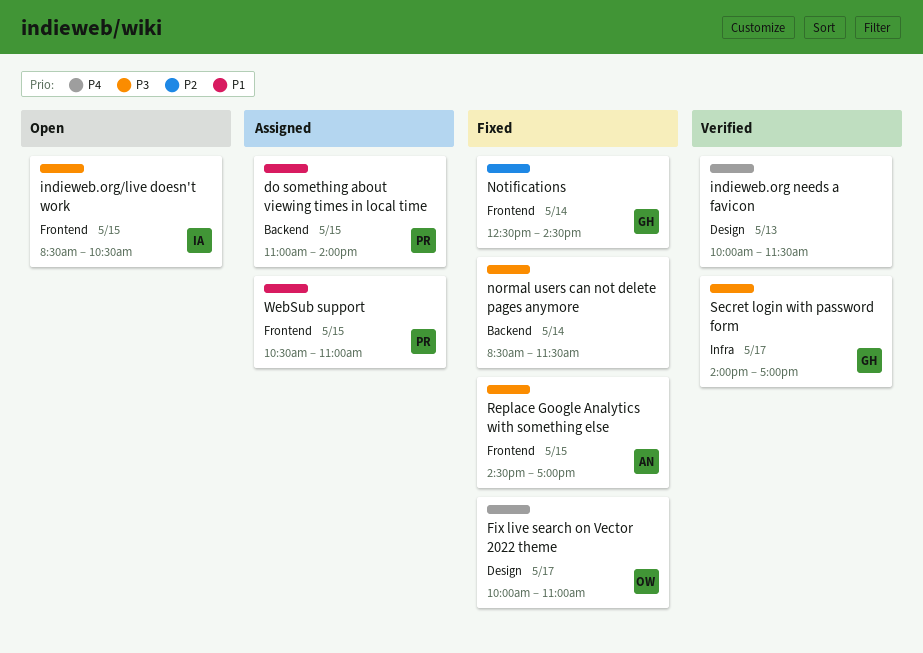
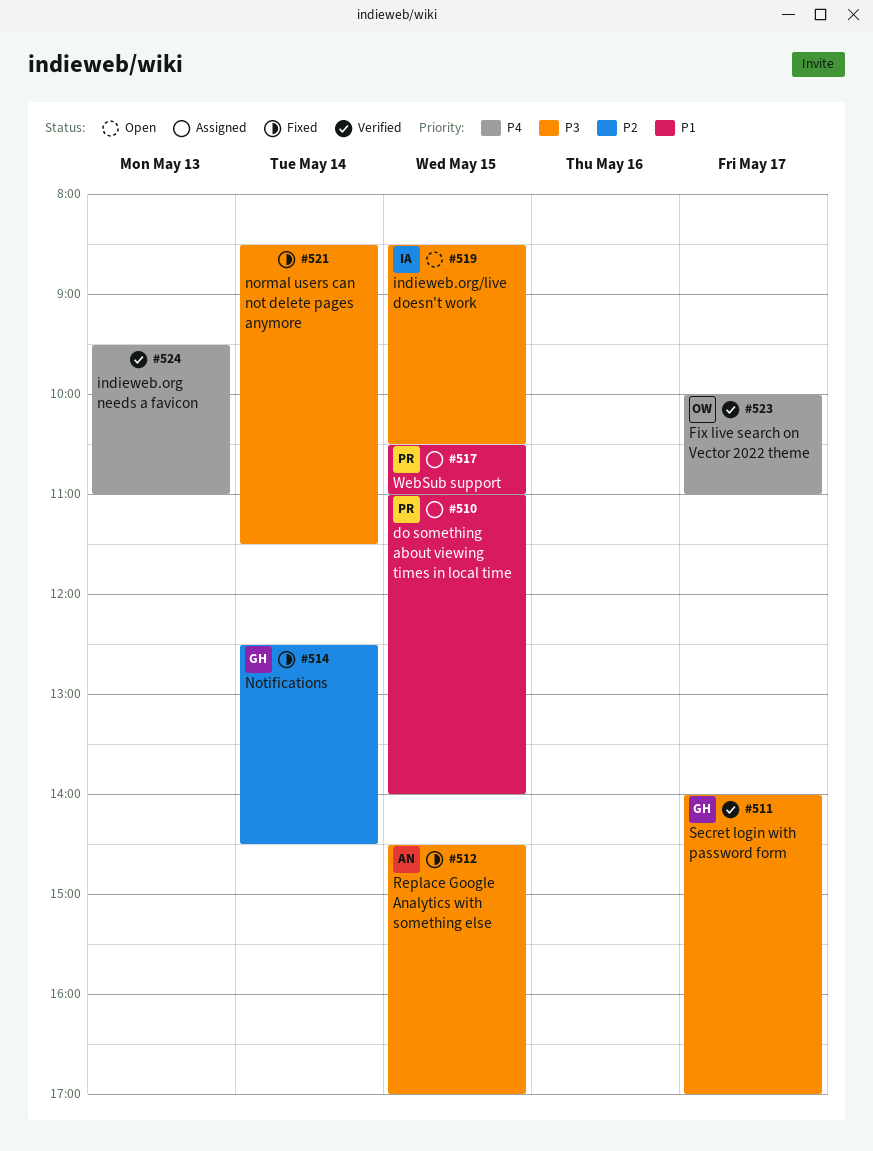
Fix live search on Vector 2022 theme, status: Fixed -> Verified
indieweb.org needs a favicon, begins: 10:00 -> 09:30
indieweb.org needs a favicon, ends: 11:30 -> 11:00

